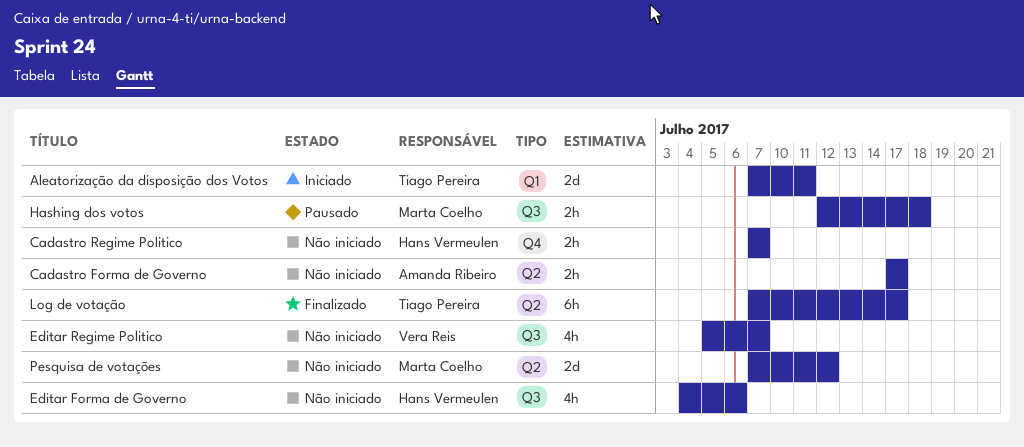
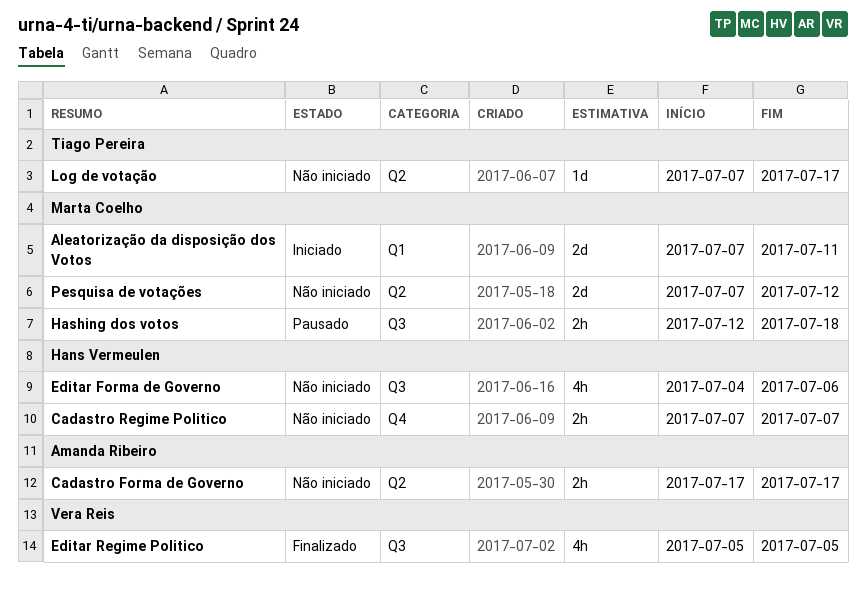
Aleatorização da disposição dos Votos, owner: Tiago Pereira -> Marta Coelho
Editar Regime Politico, status: Não iniciado -> Finalizado
Editar Regime Politico, due: Jul 7 -> Jul 5
Log de votação, status: Finalizado -> Não iniciado
Log de votação, estimate: 6h -> 1d

